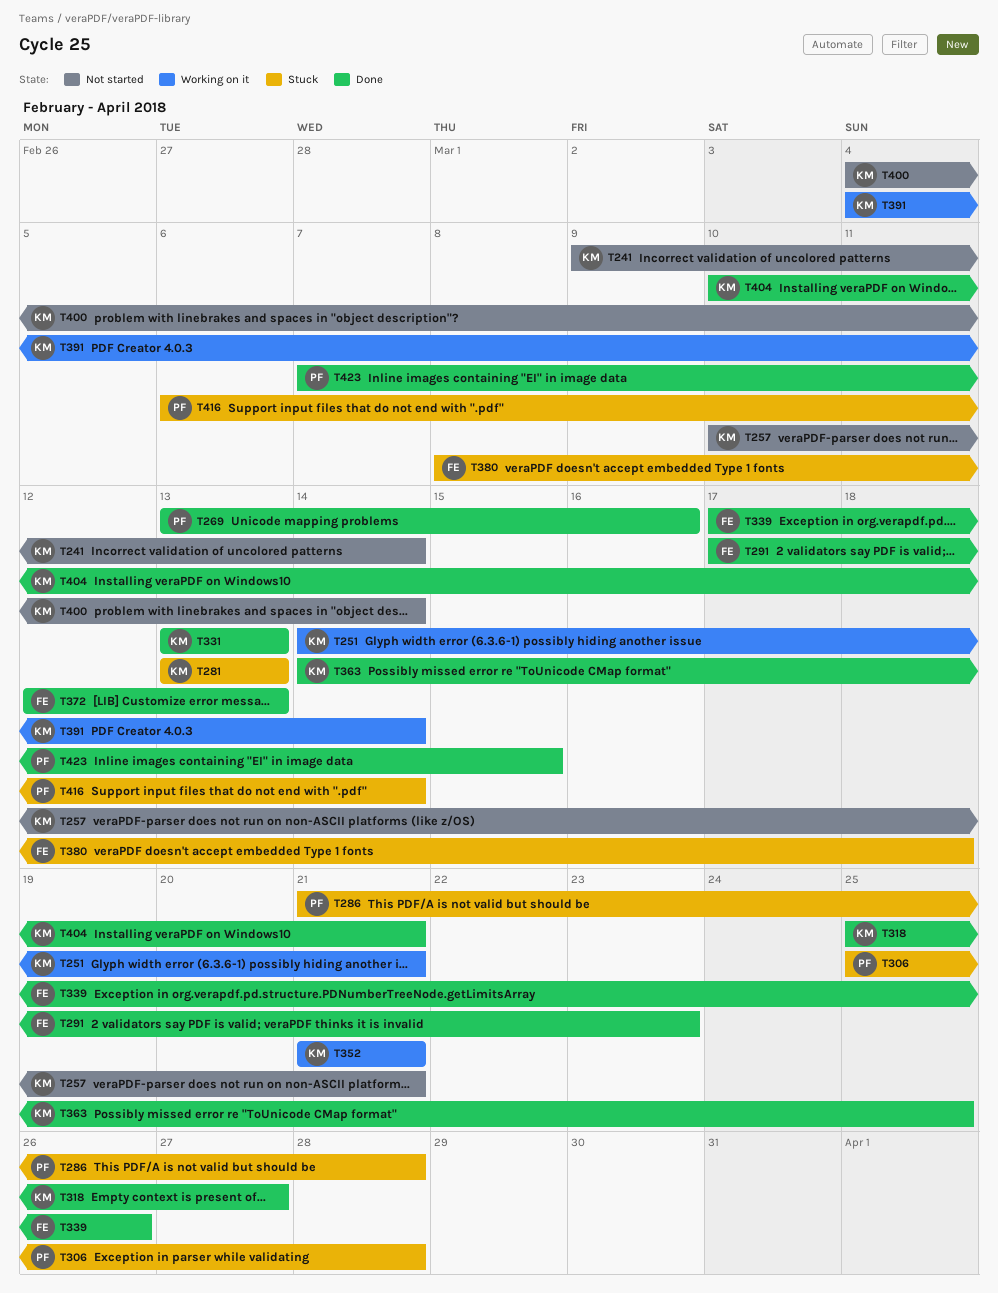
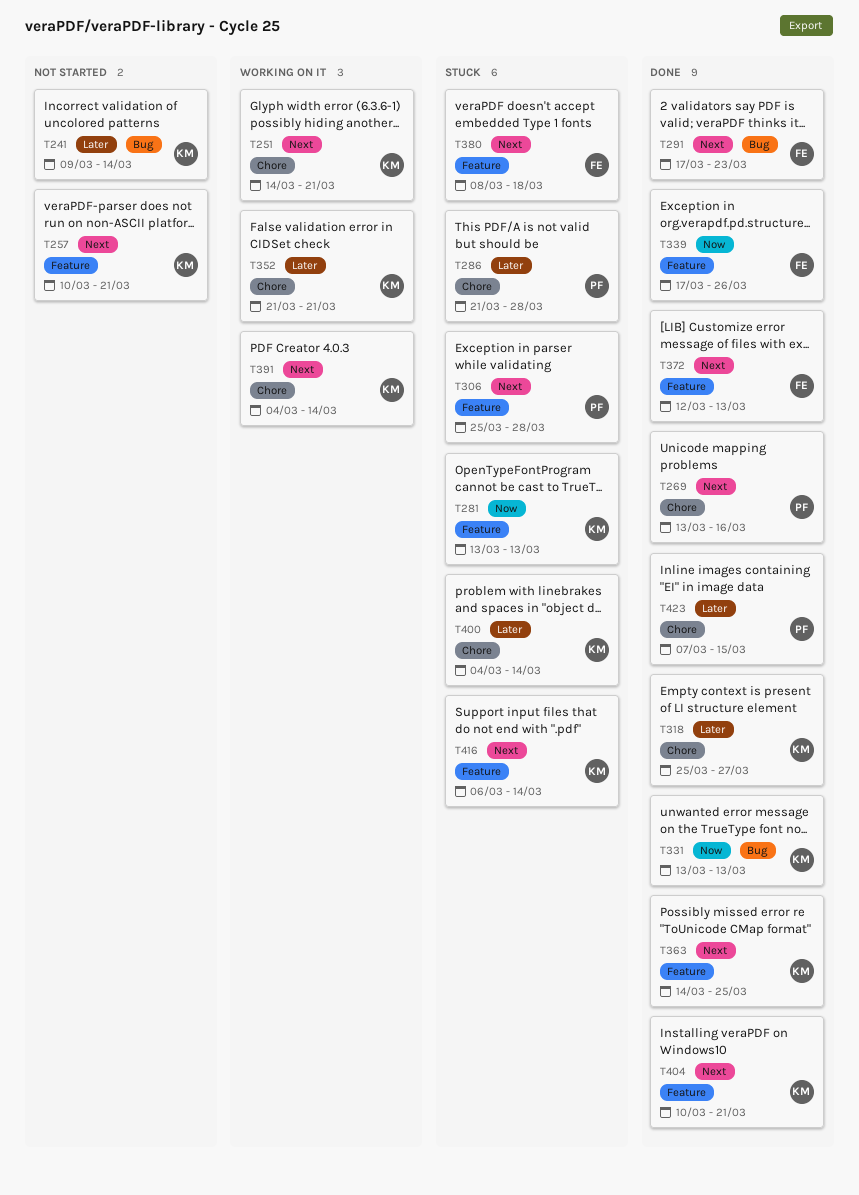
T400, status: Not started -> Stuck
T416, owner: PF -> KM

